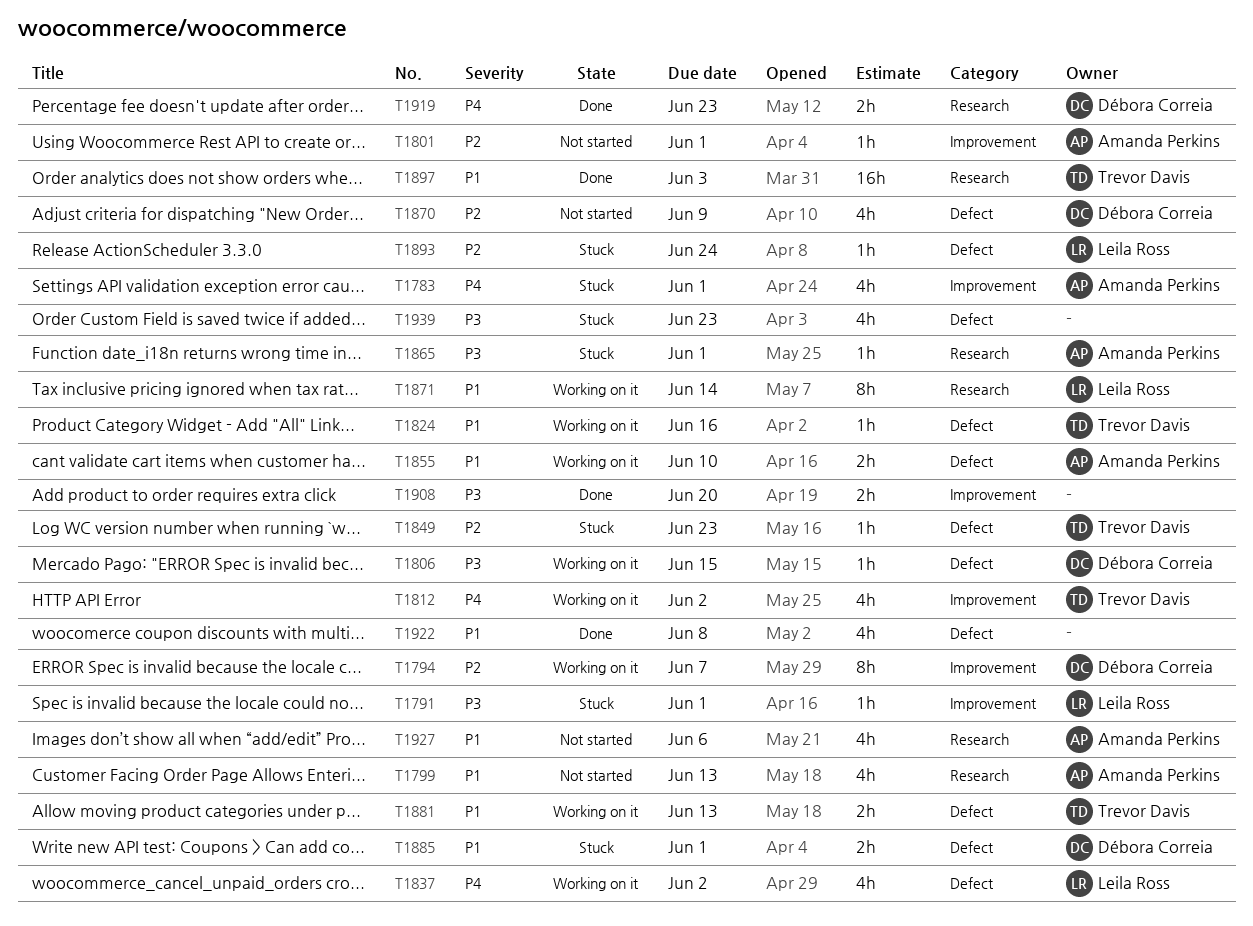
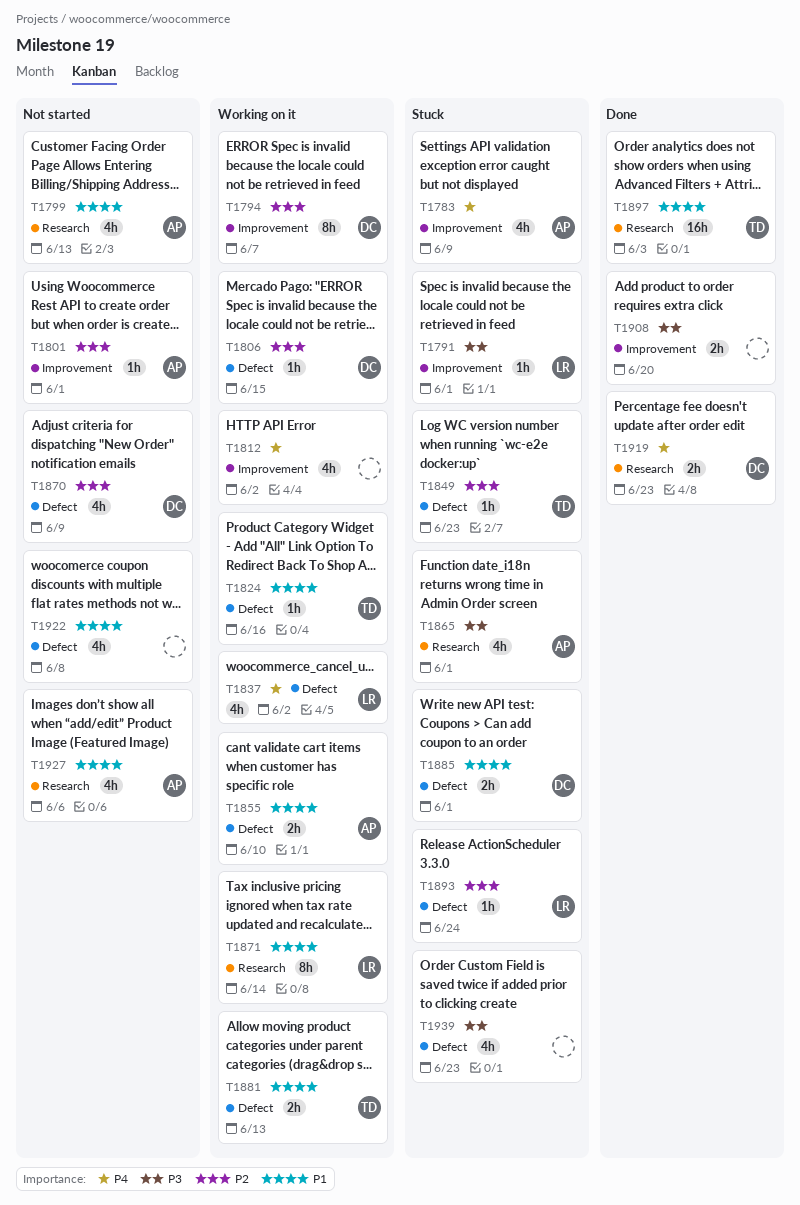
T1783, due: Jun 1 -> Jun 9
T1806, priority: P3 -> P2
T1812, owner: Trevor Davis -> none
T1865, estimate: 1h -> 4h
T1922, status: Done -> Not started

